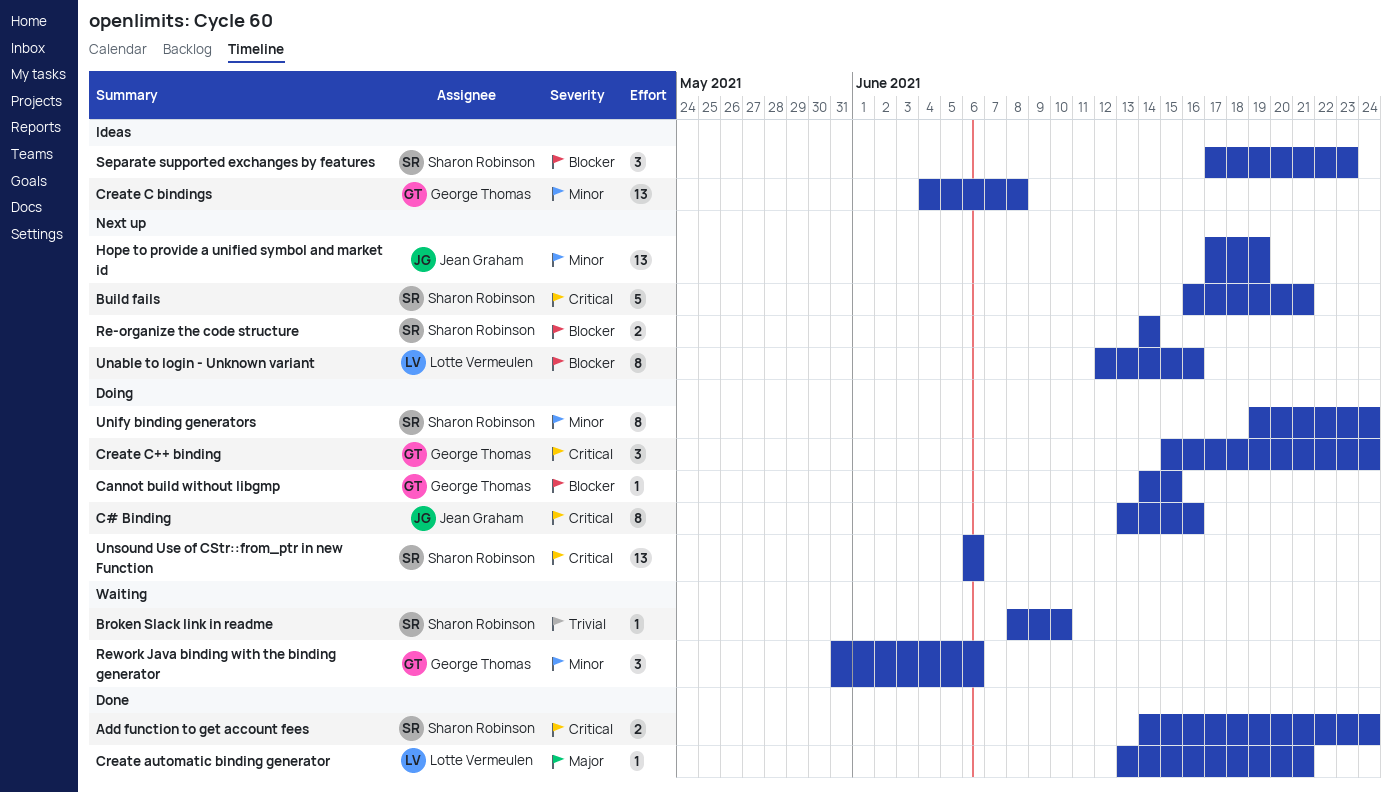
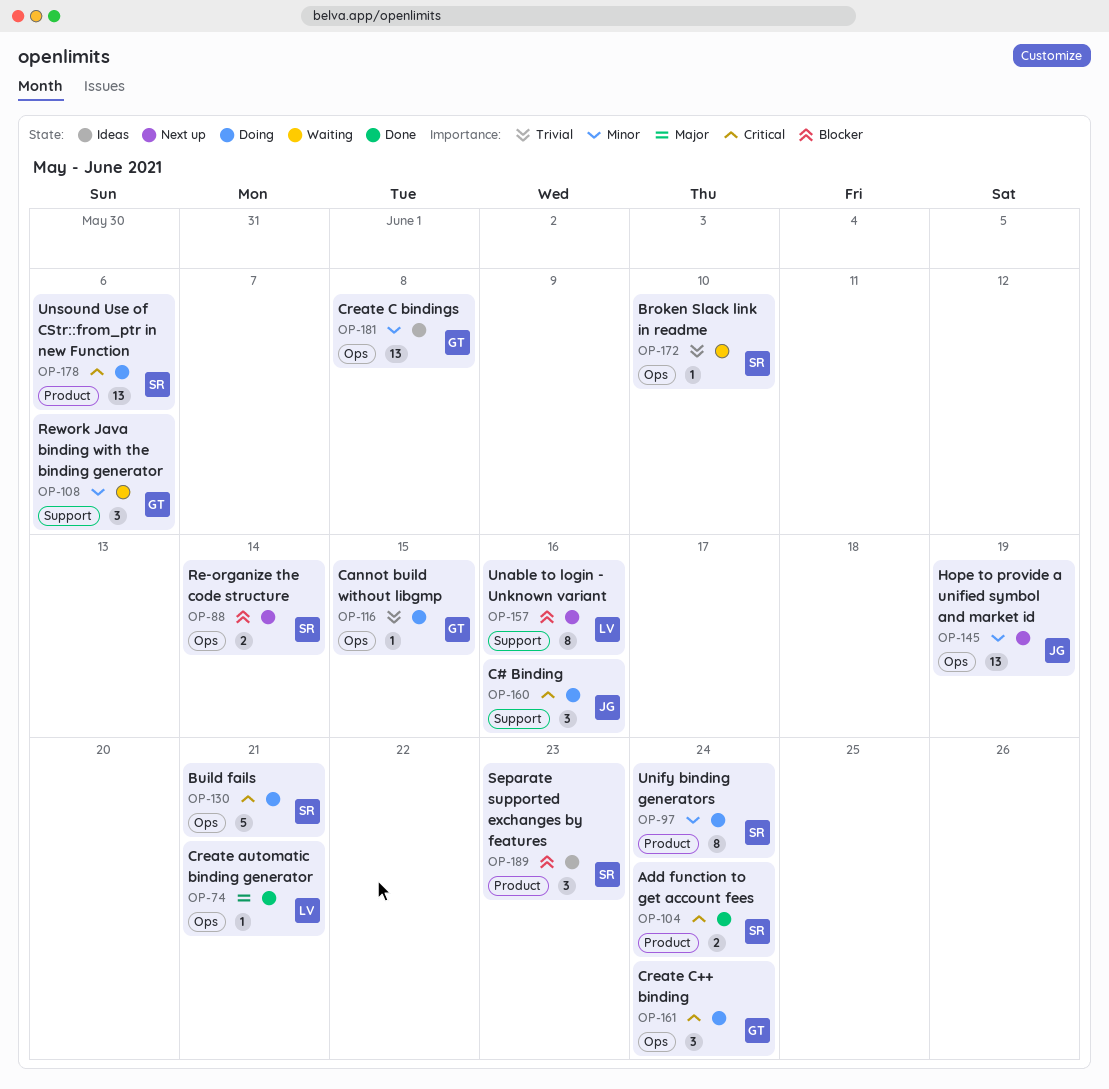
Build fails, status: Next up -> Doing
C# Binding, estimate: 8 -> 3
Cannot build without libgmp, priority: Blocker -> Trivial

